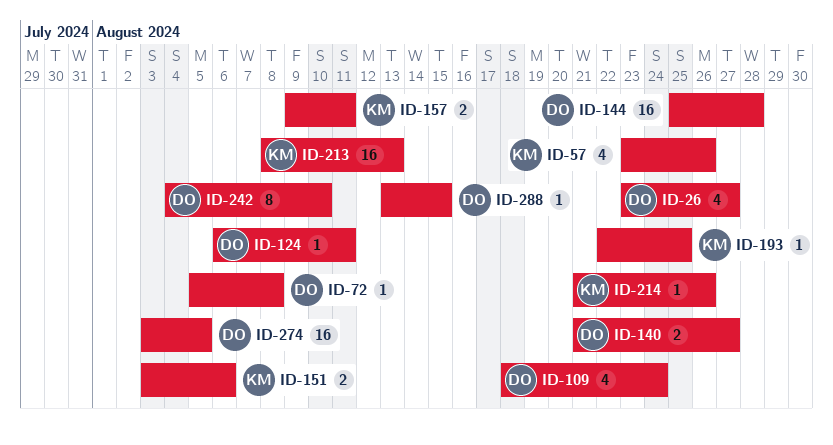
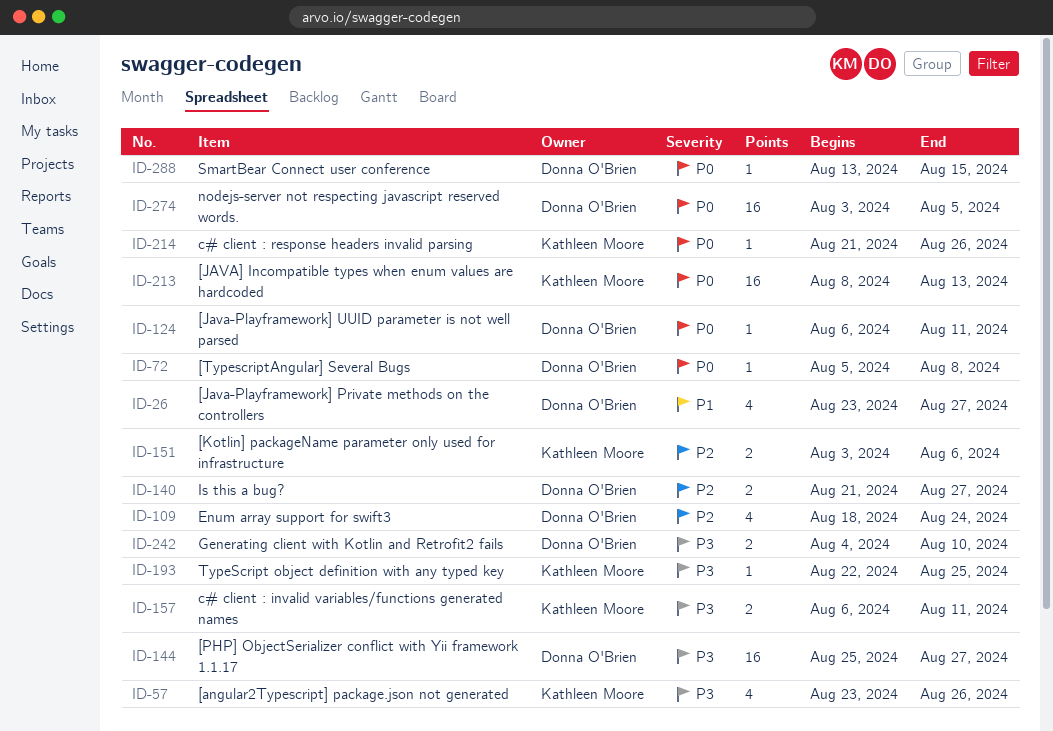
ID-144, due: Aug 28 -> Aug 27
ID-157, start: Aug 9 -> Aug 6
ID-242, estimate: 8 -> 2

